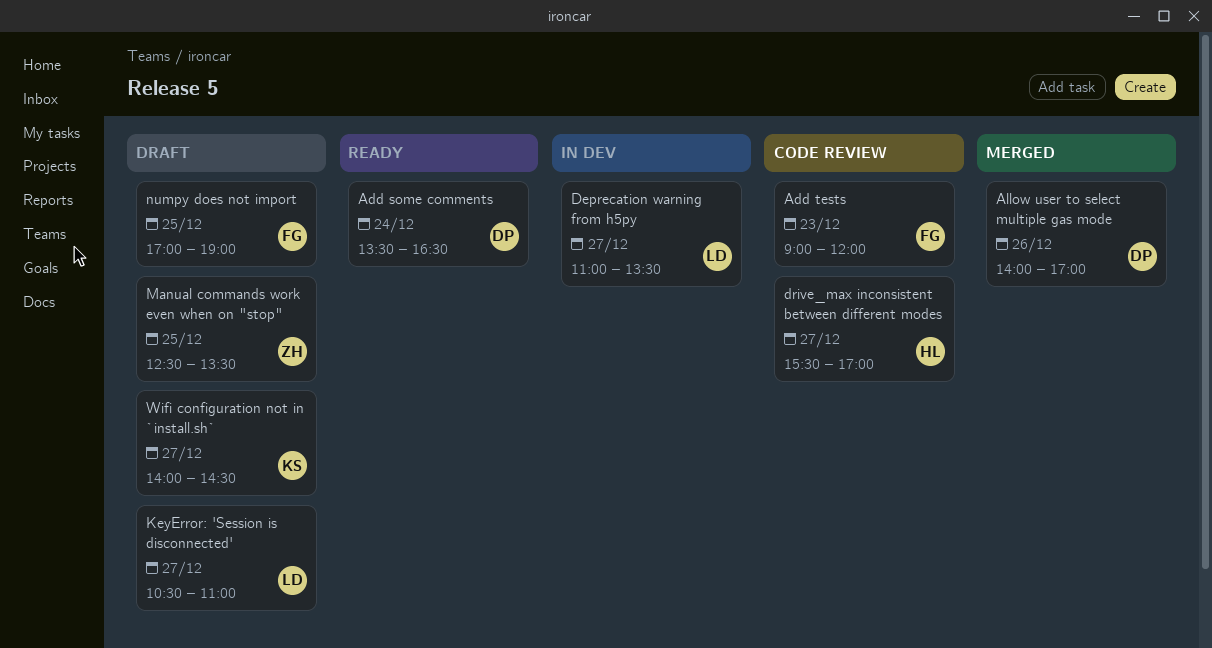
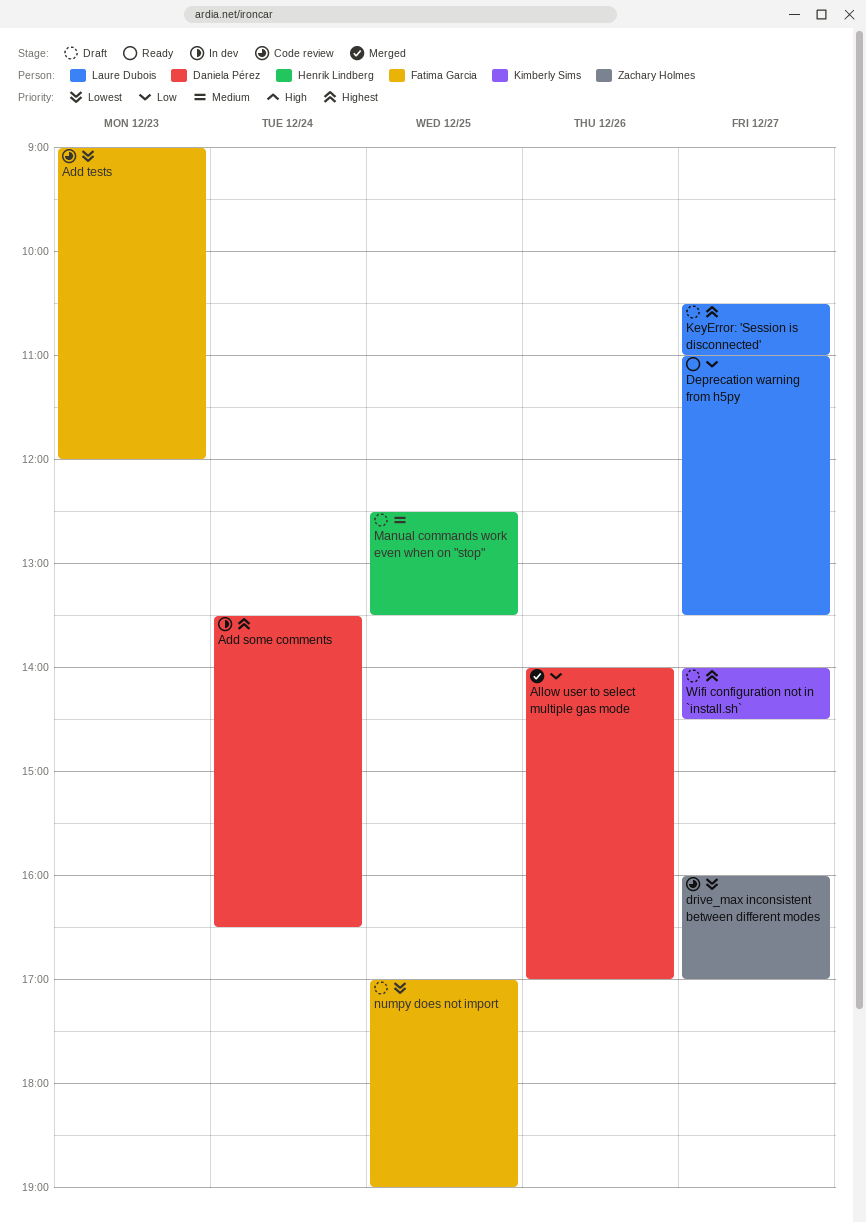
Add some comments, status: Ready -> In dev
Deprecation warning from h5py, status: In dev -> Ready
drive_max inconsistent between different modes, owner: Henrik Lindberg -> Zachary Holmes
drive_max inconsistent between different modes, begins: 15:30 -> 16:00
Manual commands work even when on "stop", owner: Zachary Holmes -> Henrik Lindberg

